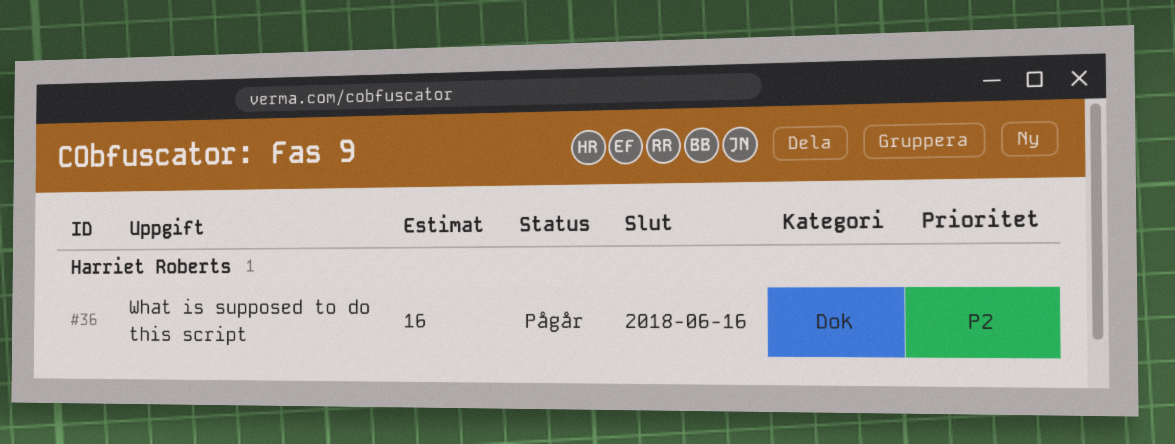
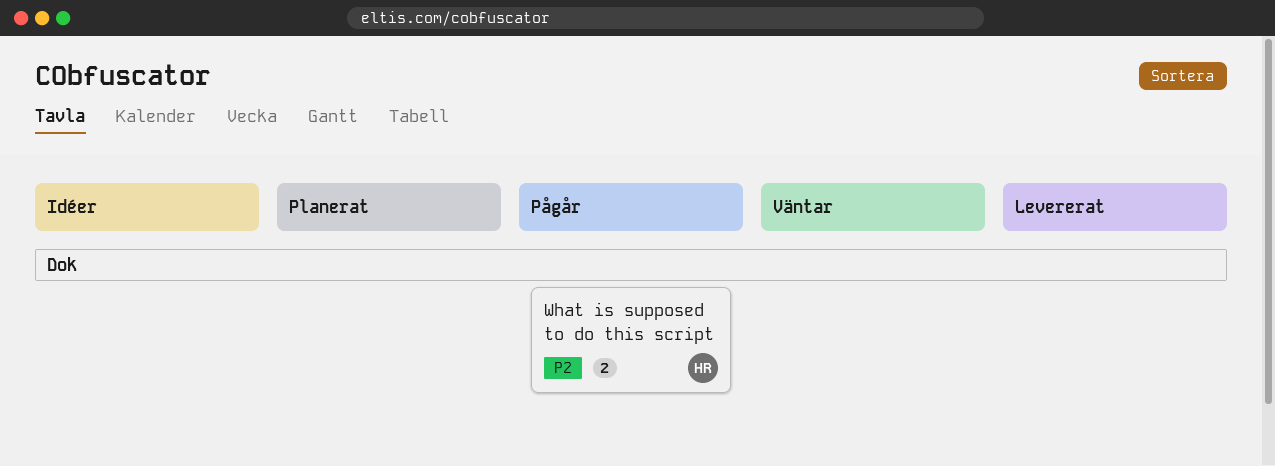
What is supposed to do this script, estimate: 16 -> 2

